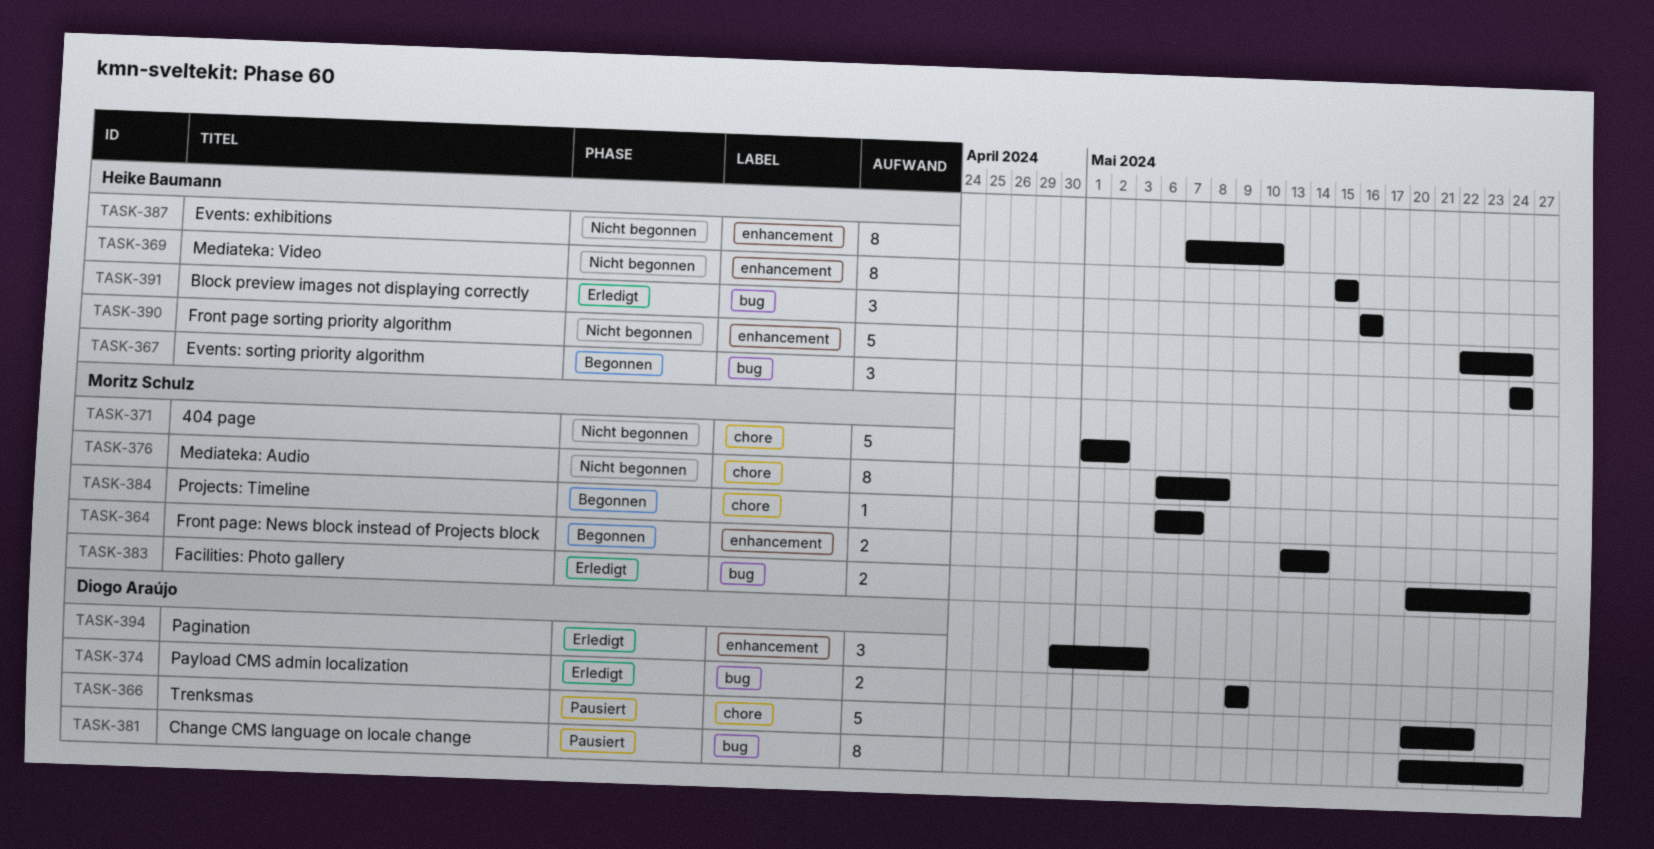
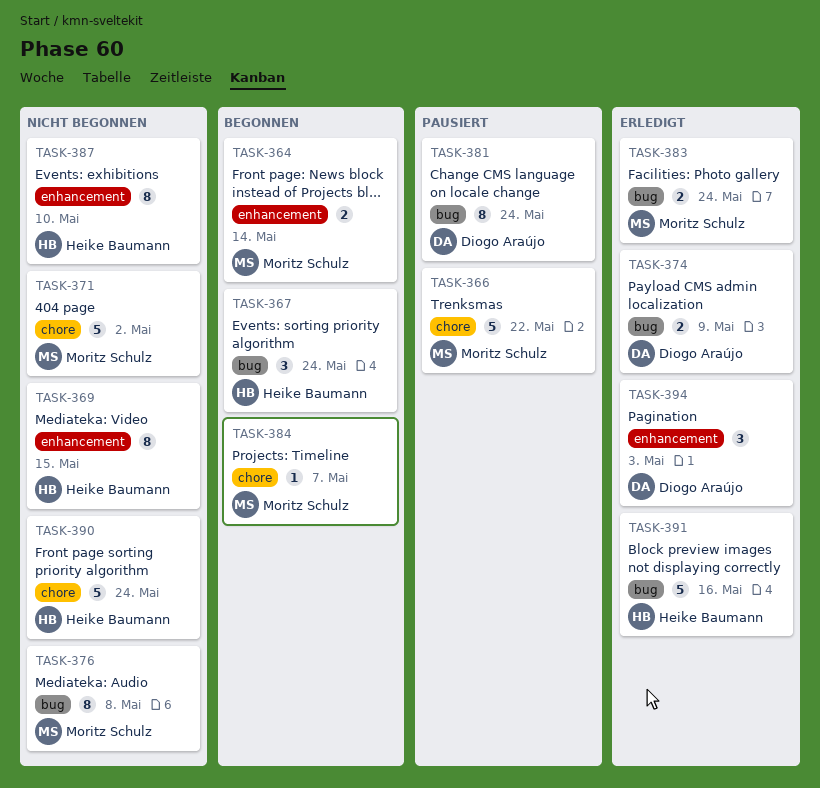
TASK-366, owner: Diogo Araújo -> Moritz Schulz
TASK-376, label: chore -> bug
TASK-390, label: enhancement -> chore
TASK-391, estimate: 3 -> 5

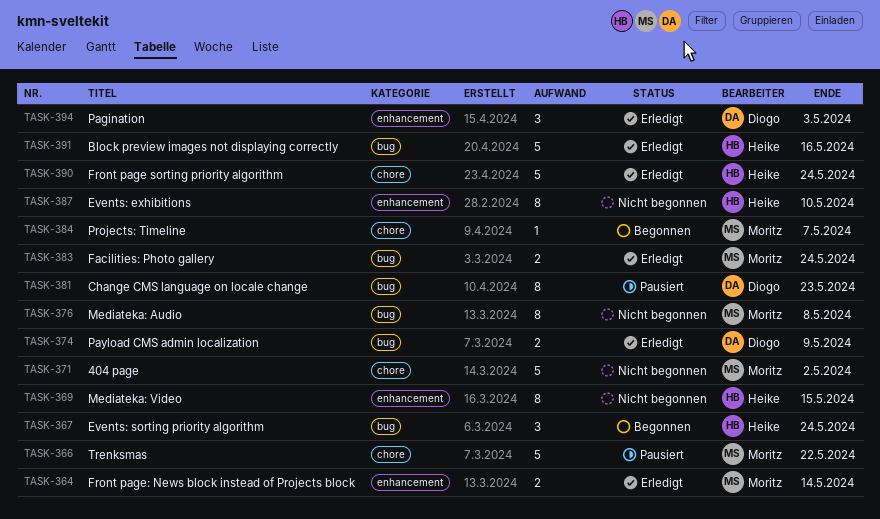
TASK-364, status: Begonnen -> Erledigt
TASK-381, due: May 24 -> May 23
TASK-390, status: Nicht begonnen -> Erledigt

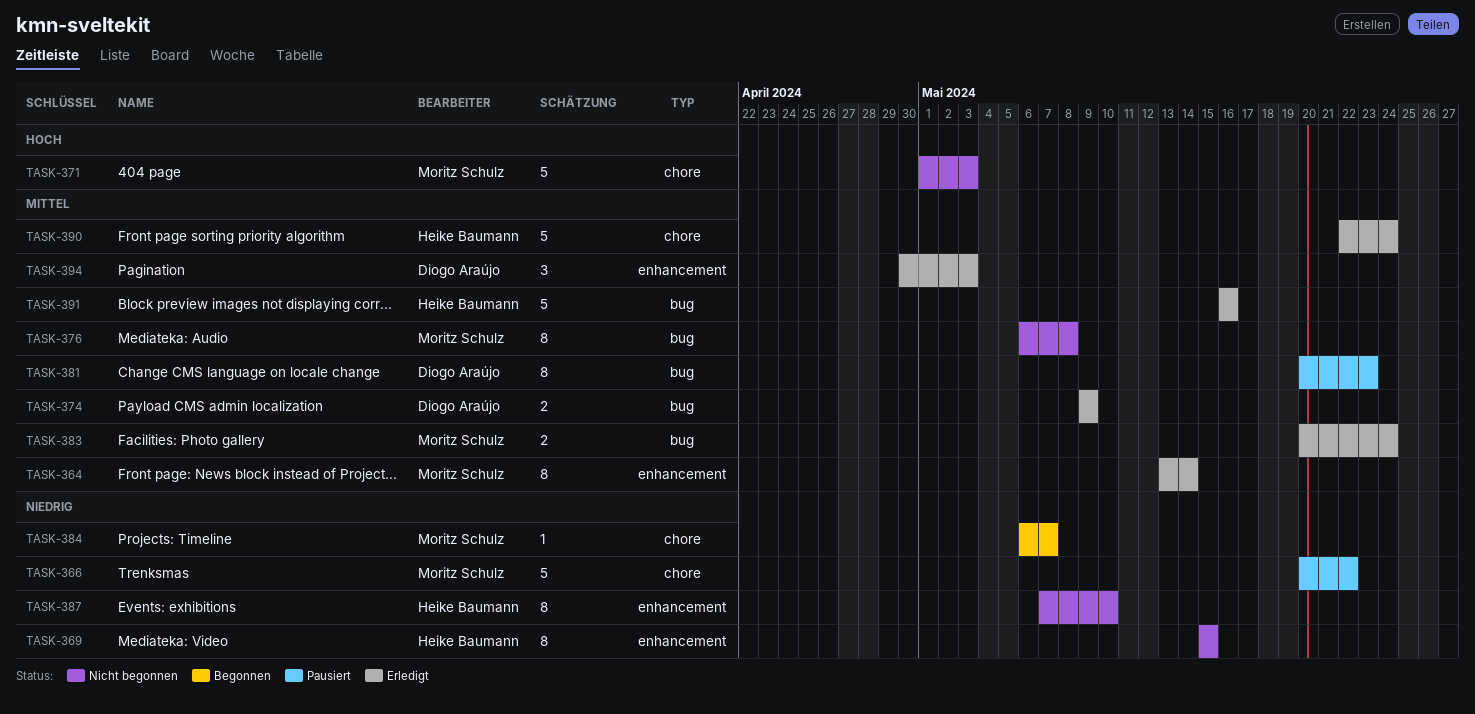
TASK-364, estimate: 2 -> 8
TASK-367: present -> none
TASK-371, due: May 2 -> May 3

